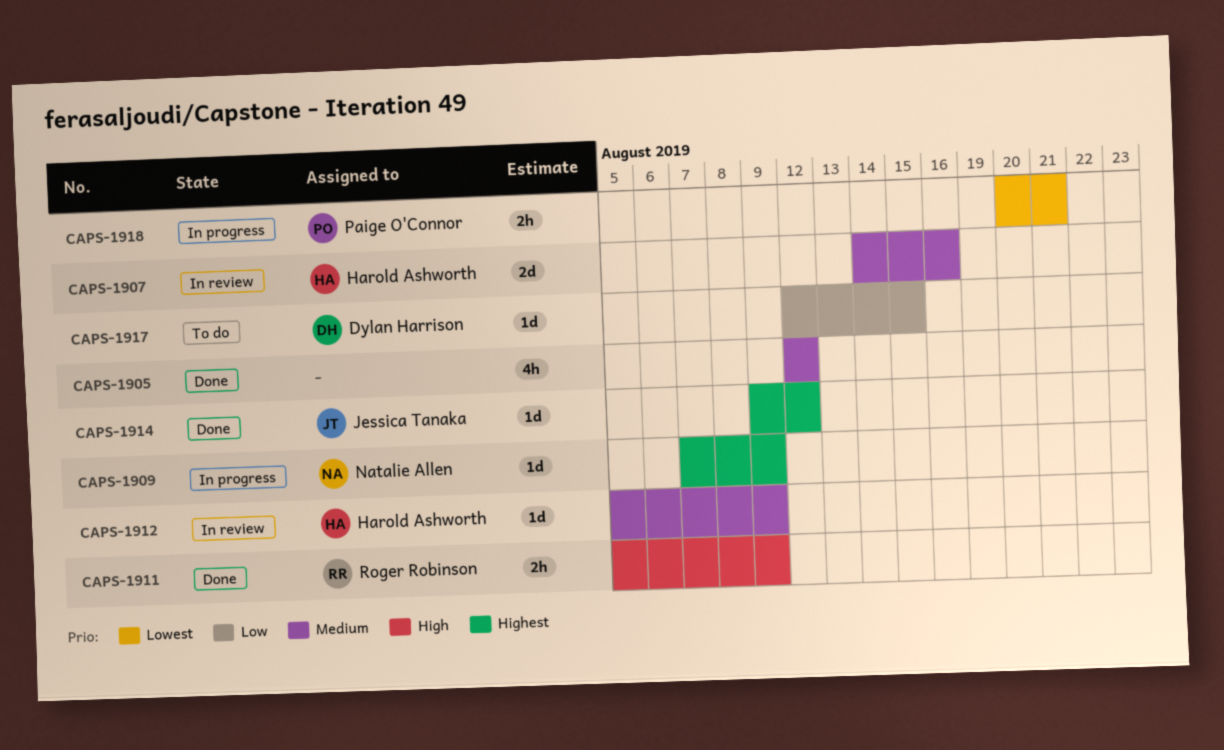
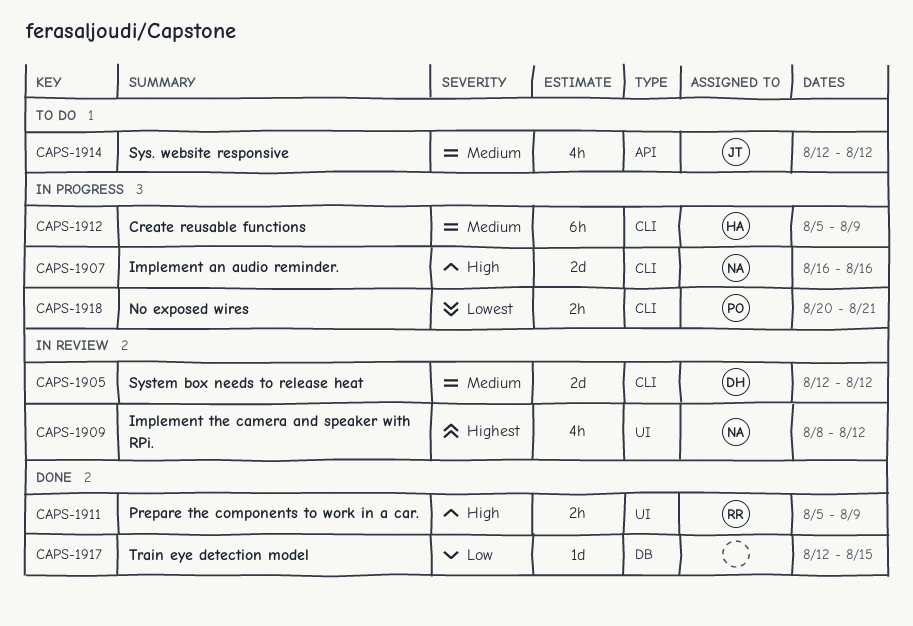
CAPS-1905, status: Done -> In review
CAPS-1905, owner: none -> Dylan Harrison
CAPS-1905, estimate: 4h -> 2d
CAPS-1907, status: In review -> In progress
CAPS-1907, owner: Harold Ashworth -> Natalie Allen
CAPS-1907, priority: Medium -> High
CAPS-1907, start: Aug 14 -> Aug 16
CAPS-1909, status: In progress -> In review
CAPS-1909, estimate: 1d -> 4h
CAPS-1909, start: Aug 7 -> Aug 8
CAPS-1909, due: Aug 9 -> Aug 12
CAPS-1912, status: In review -> In progress
CAPS-1912, estimate: 1d -> 6h
CAPS-1914, status: Done -> To do
CAPS-1914, priority: Highest -> Medium
CAPS-1914, estimate: 1d -> 4h
CAPS-1914, start: Aug 9 -> Aug 12
CAPS-1917, status: To do -> Done
CAPS-1917, owner: Dylan Harrison -> none

